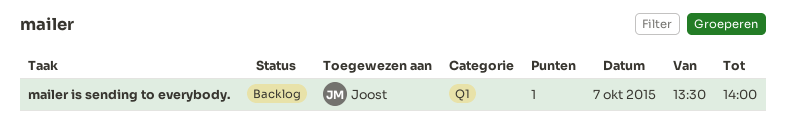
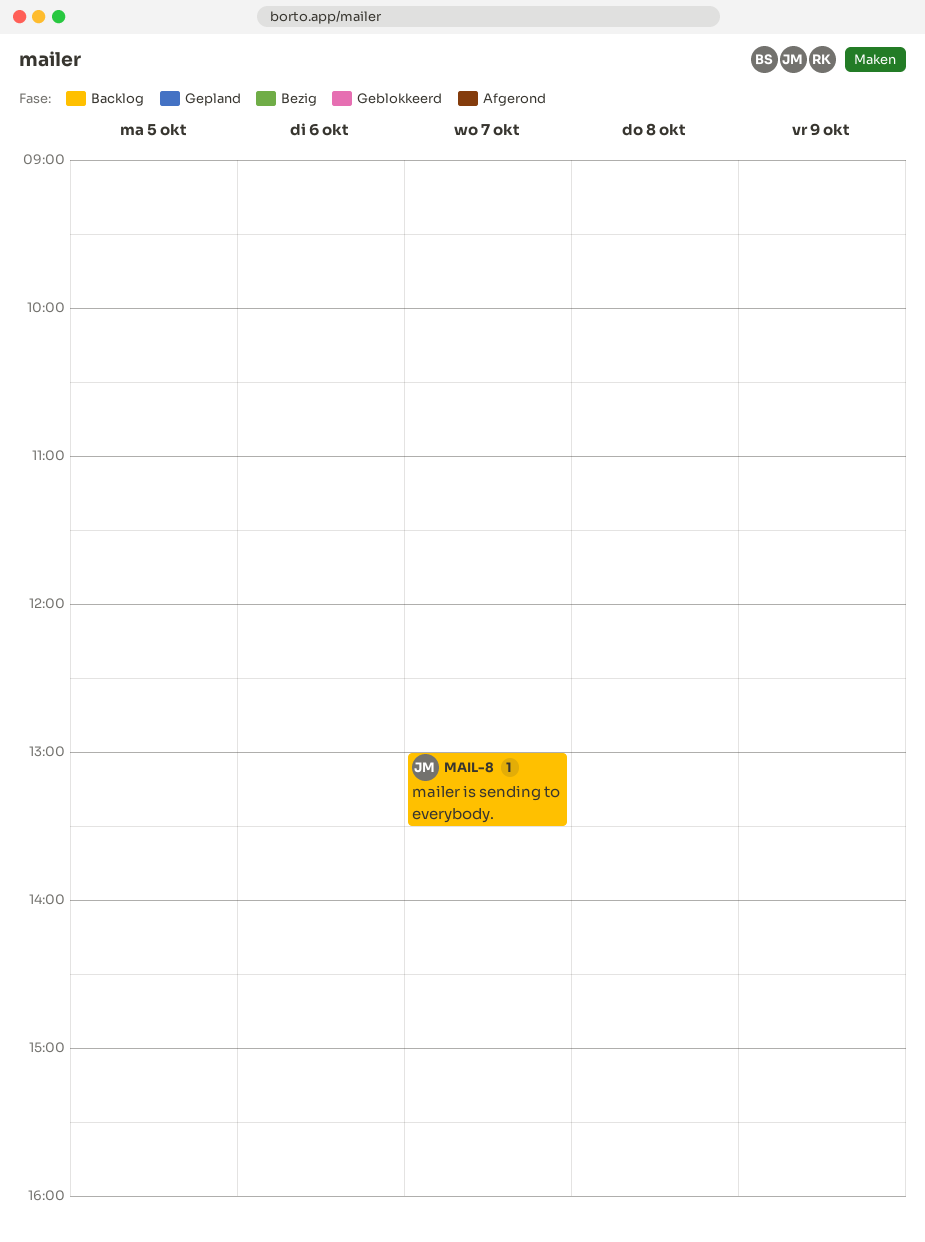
mailer is sending to everybody., begins: 13:30 -> 13:00
mailer is sending to everybody., ends: 14:00 -> 13:30

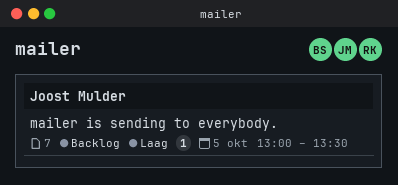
mailer is sending to everybody., day: Oct 7 -> Oct 5

